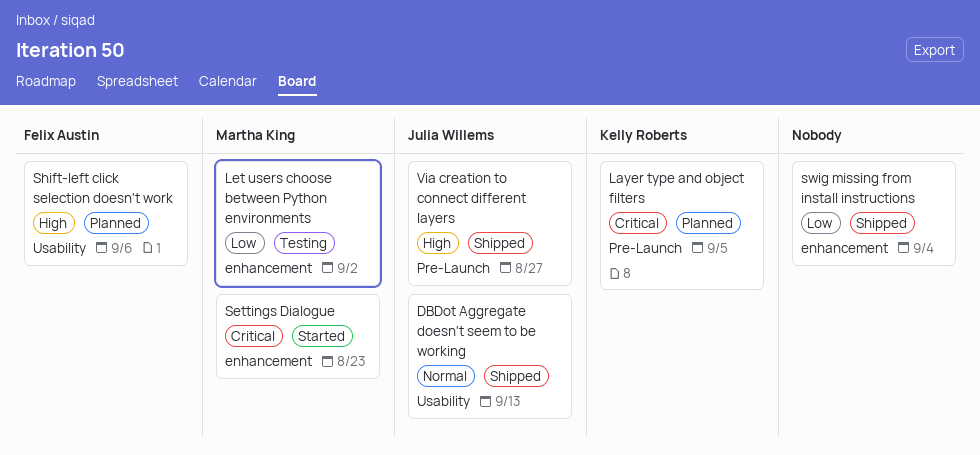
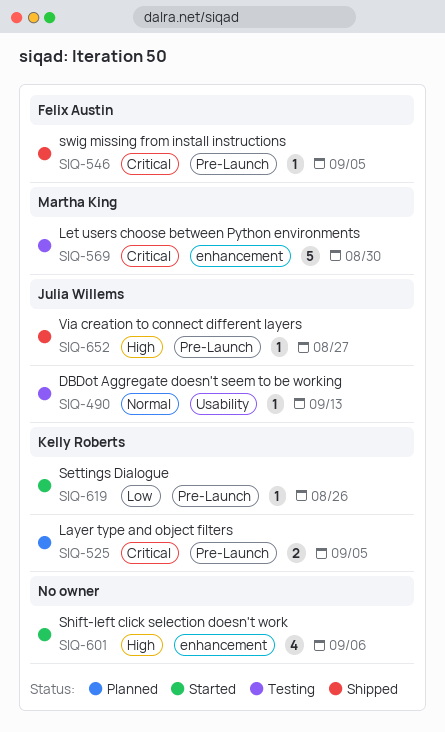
DBDot Aggregate doesn't seem to be working, status: Shipped -> Testing
Let users choose between Python environments, priority: Low -> Critical
Let users choose between Python environments, due: Sep 2 -> Aug 30
Settings Dialogue, owner: Martha King -> Kelly Roberts
Settings Dialogue, priority: Critical -> Low
Settings Dialogue, label: enhancement -> Pre-Launch
Settings Dialogue, due: Aug 23 -> Aug 26
Shift-left click selection doesn't work, status: Planned -> Started
Shift-left click selection doesn't work, owner: Felix Austin -> none
Shift-left click selection doesn't work, label: Usability -> enhancement
swig missing from install instructions, owner: none -> Felix Austin
swig missing from install instructions, priority: Low -> Critical
swig missing from install instructions, label: enhancement -> Pre-Launch
swig missing from install instructions, due: Sep 4 -> Sep 5

